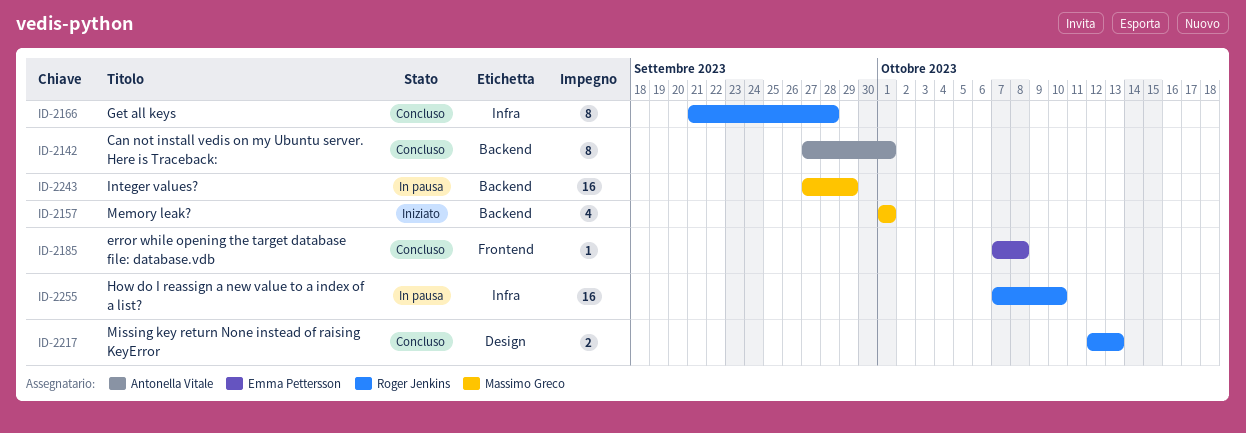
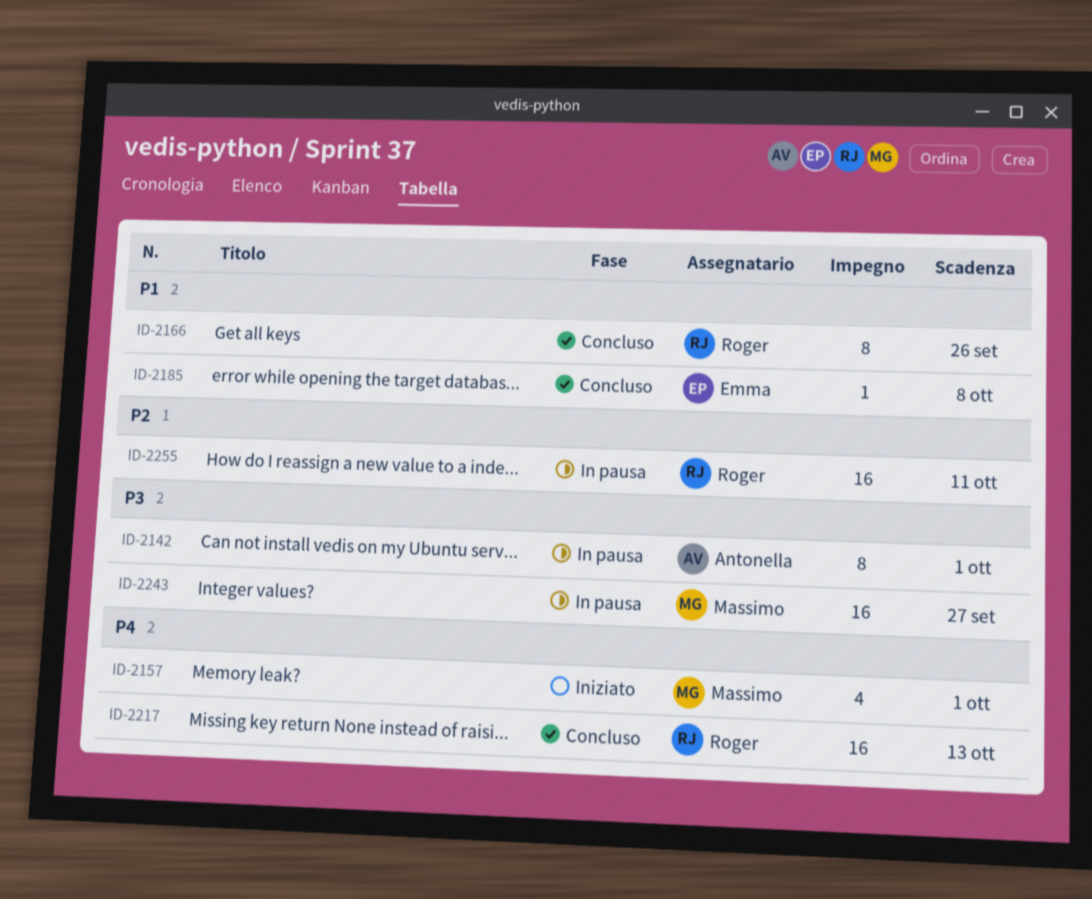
ID-2142, status: Concluso -> In pausa
ID-2166, due: Sep 28 -> Sep 26
ID-2217, estimate: 2 -> 16
ID-2243, due: Sep 29 -> Sep 27
ID-2255, due: Oct 10 -> Oct 11

